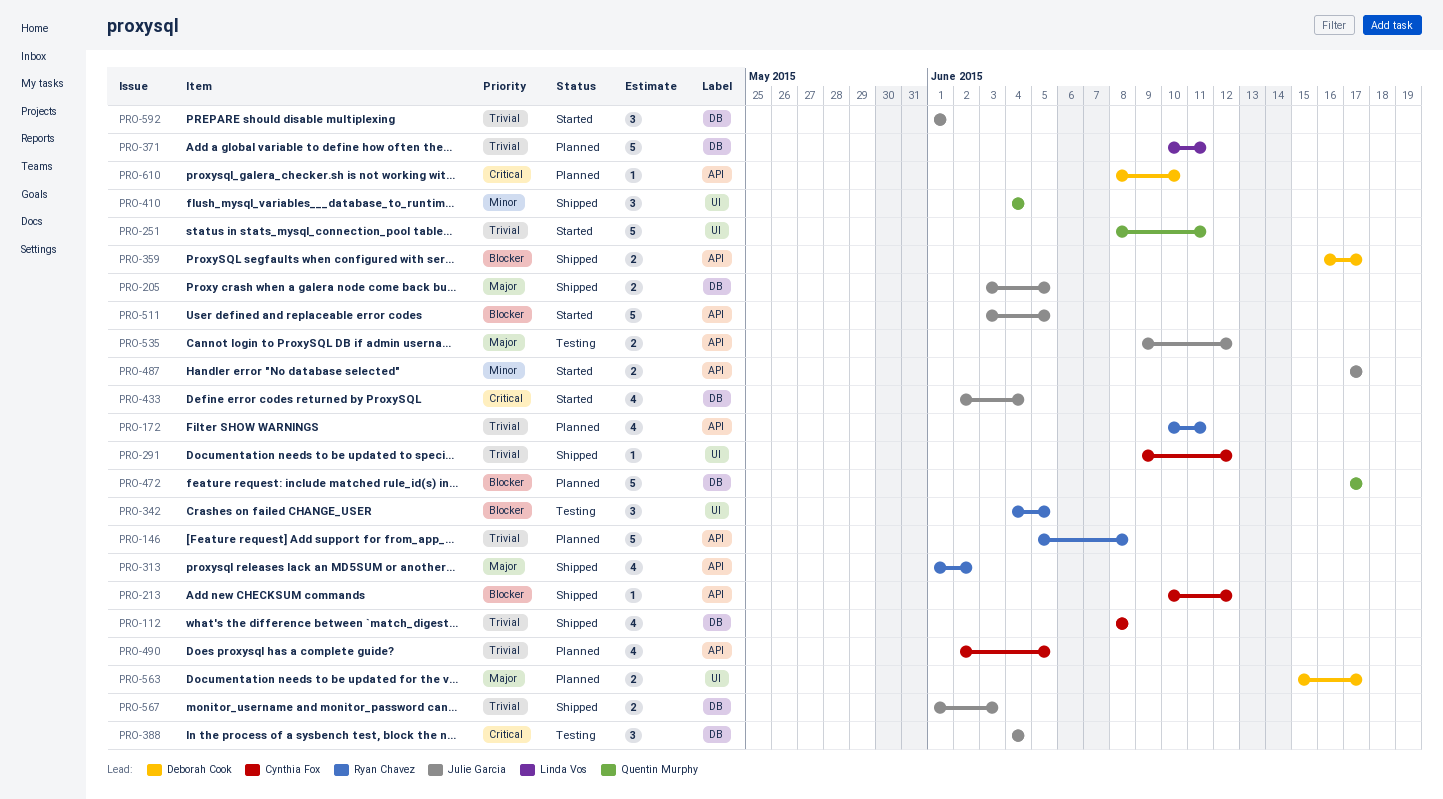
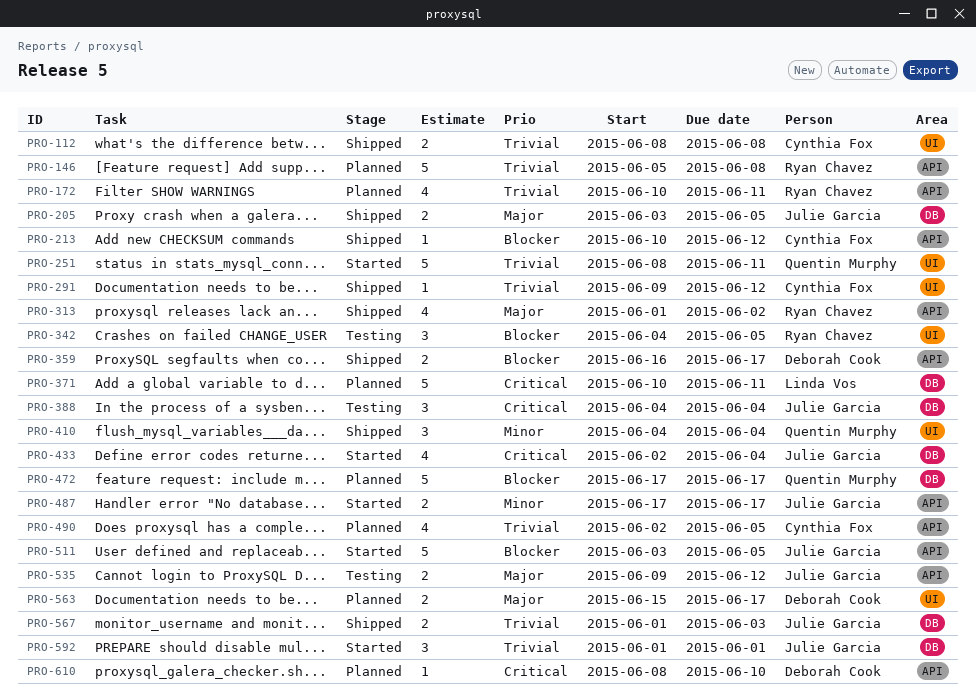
PRO-112, label: DB -> UI
PRO-112, estimate: 4 -> 2
PRO-371, priority: Trivial -> Critical

